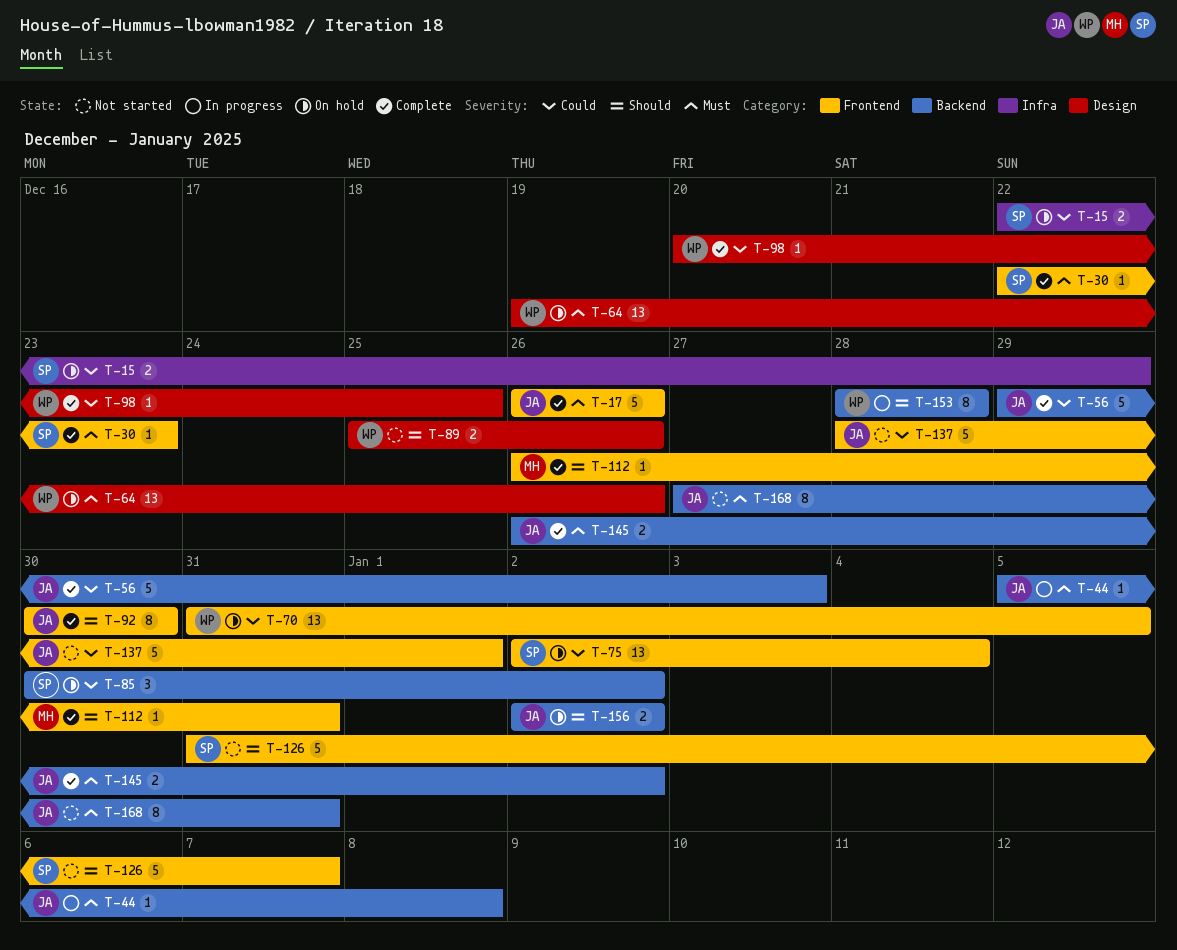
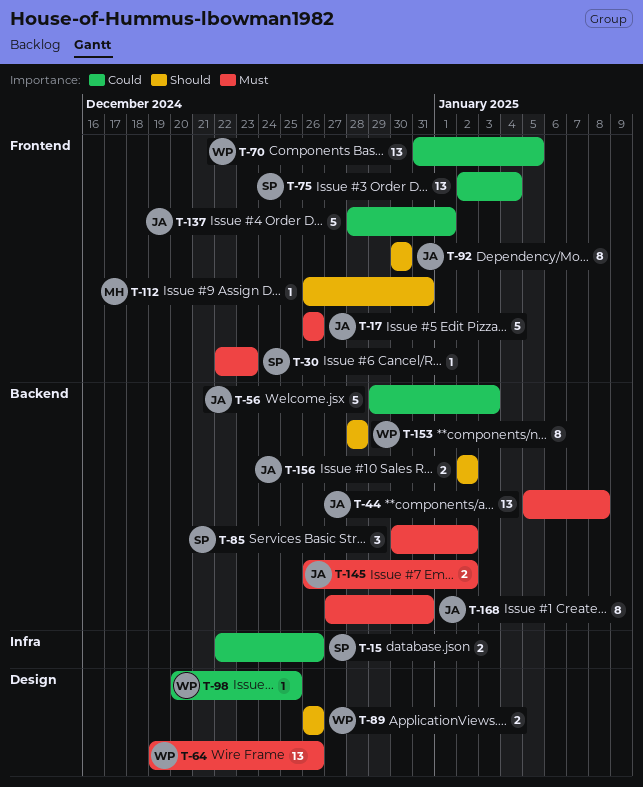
T-15, due: Dec 29 -> Dec 26
T-44, estimate: 1 -> 13
T-85, priority: Could -> Must
T-89, start: Dec 25 -> Dec 26
T-126: present -> none

